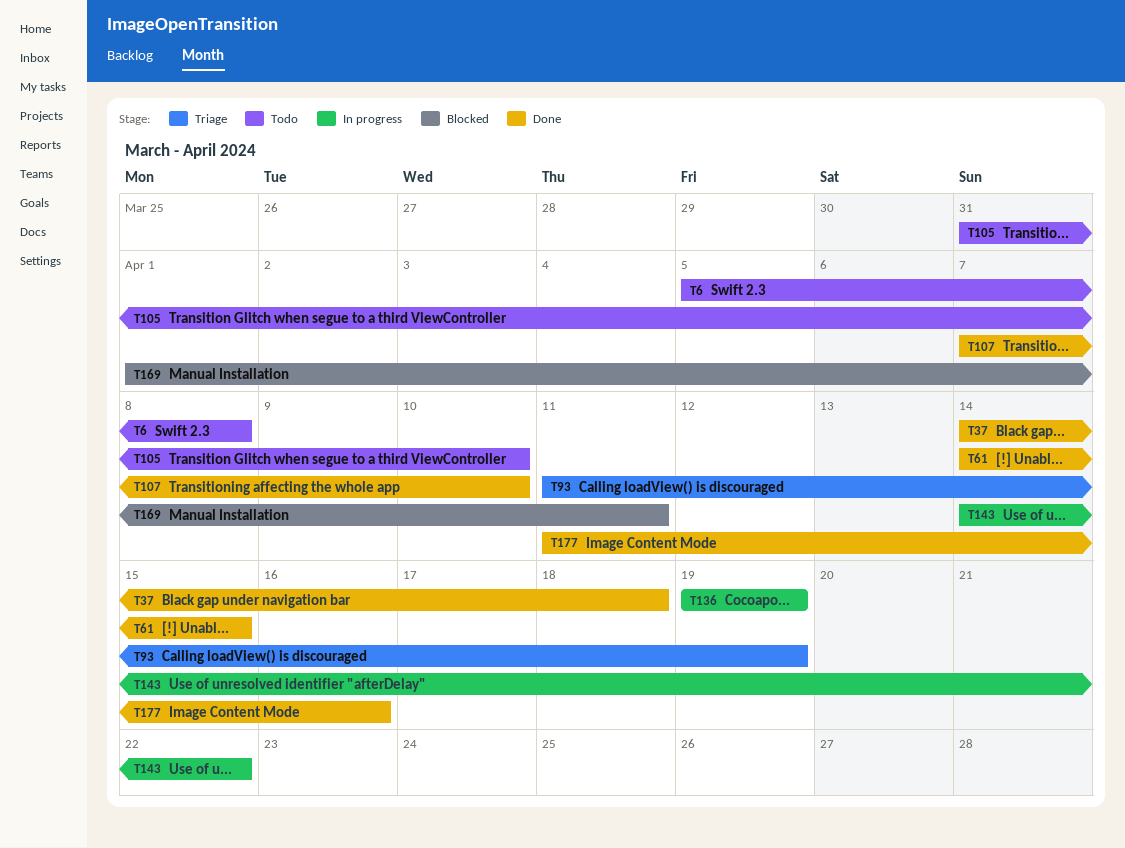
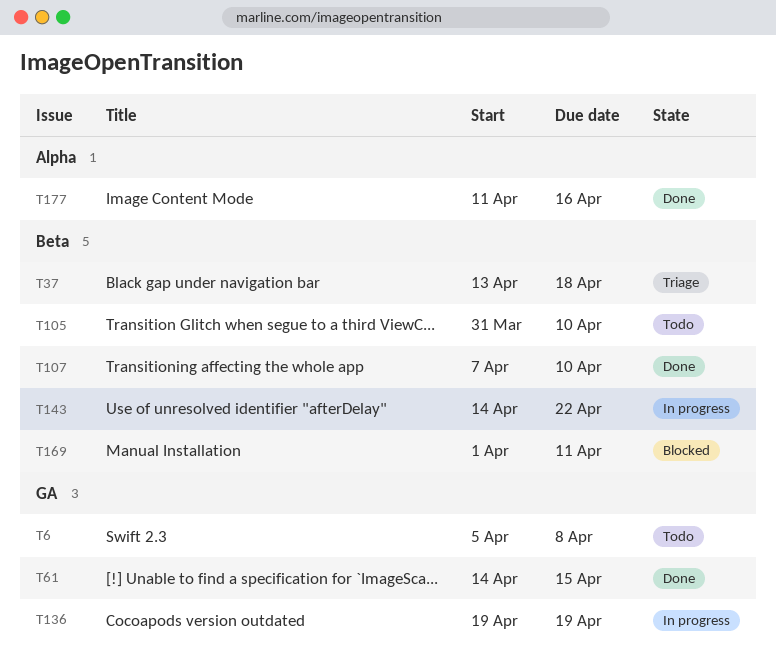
T37, status: Done -> Triage
T37, start: Apr 14 -> Apr 13
T93: present -> none

